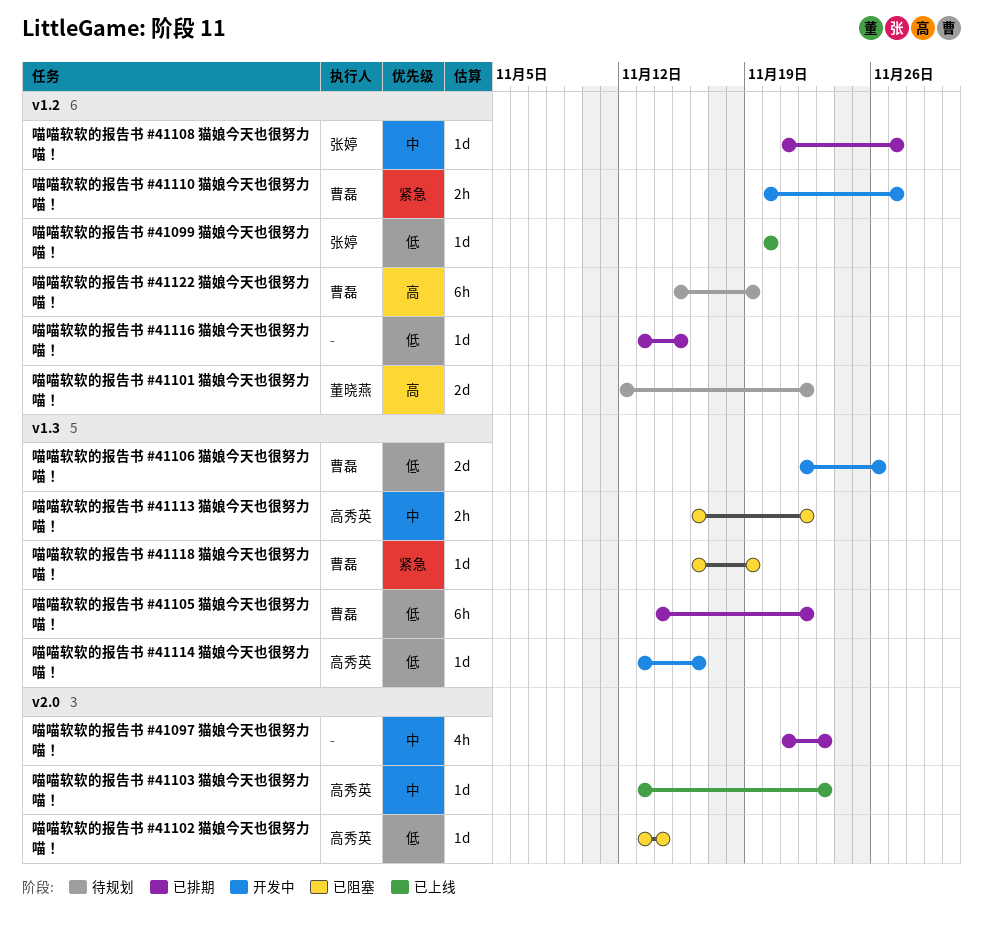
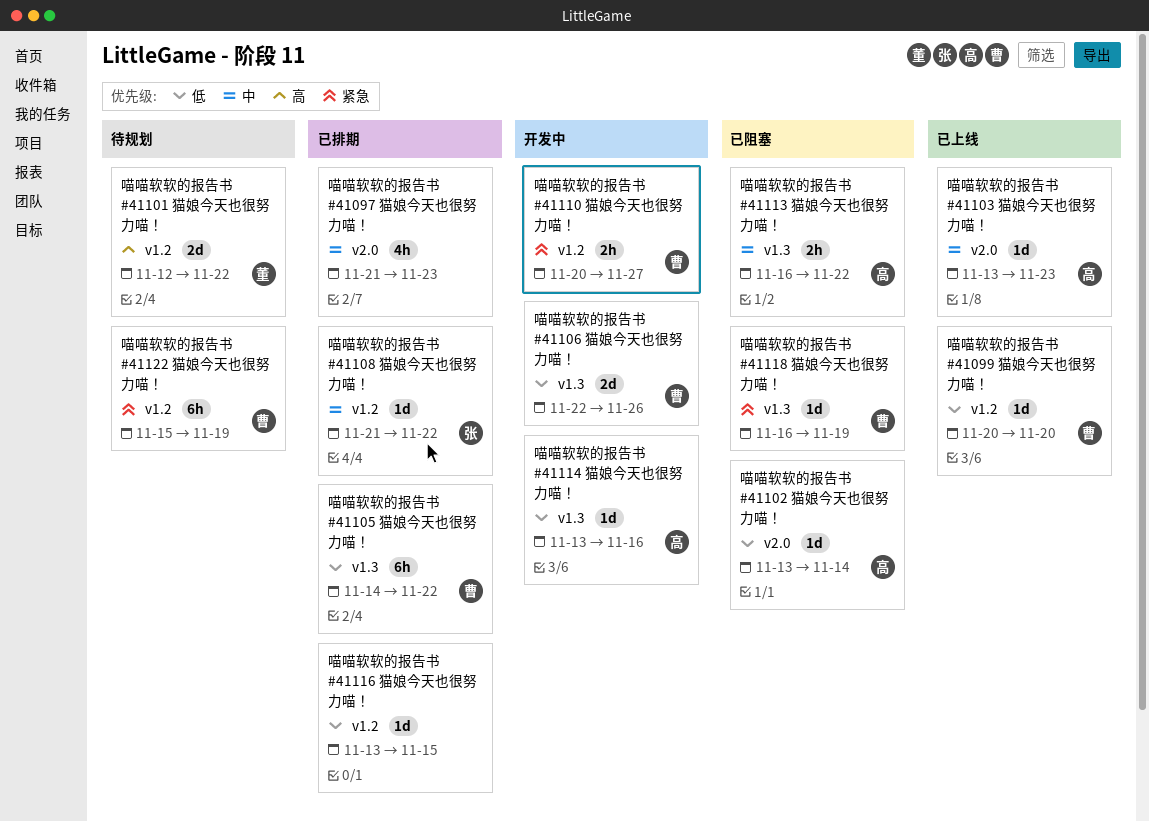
喵喵软软的报告书 #41099 猫娘今天也很努力喵！, owner: 张婷 -> 曹磊
喵喵软软的报告书 #41108 猫娘今天也很努力喵！, due: Nov 27 -> Nov 22
喵喵软软的报告书 #41122 猫娘今天也很努力喵！, priority: 高 -> 紧急

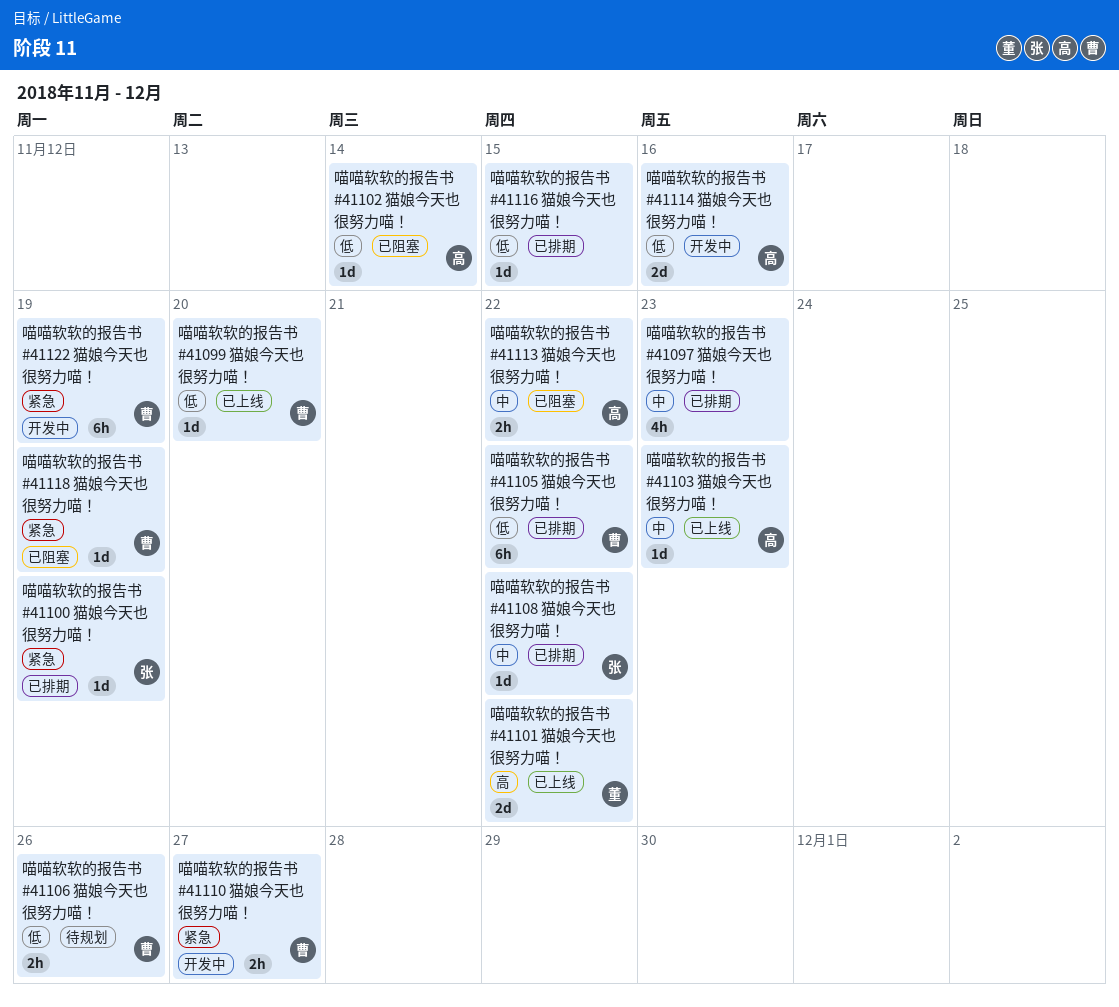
喵喵软软的报告书 #41100 猫娘今天也很努力喵！: none -> present
喵喵软软的报告书 #41101 猫娘今天也很努力喵！, status: 待规划 -> 已上线
喵喵软软的报告书 #41106 猫娘今天也很努力喵！, status: 开发中 -> 待规划
喵喵软软的报告书 #41106 猫娘今天也很努力喵！, estimate: 2d -> 2h
喵喵软软的报告书 #41114 猫娘今天也很努力喵！, estimate: 1d -> 2d
喵喵软软的报告书 #41122 猫娘今天也很努力喵！, status: 待规划 -> 开发中

